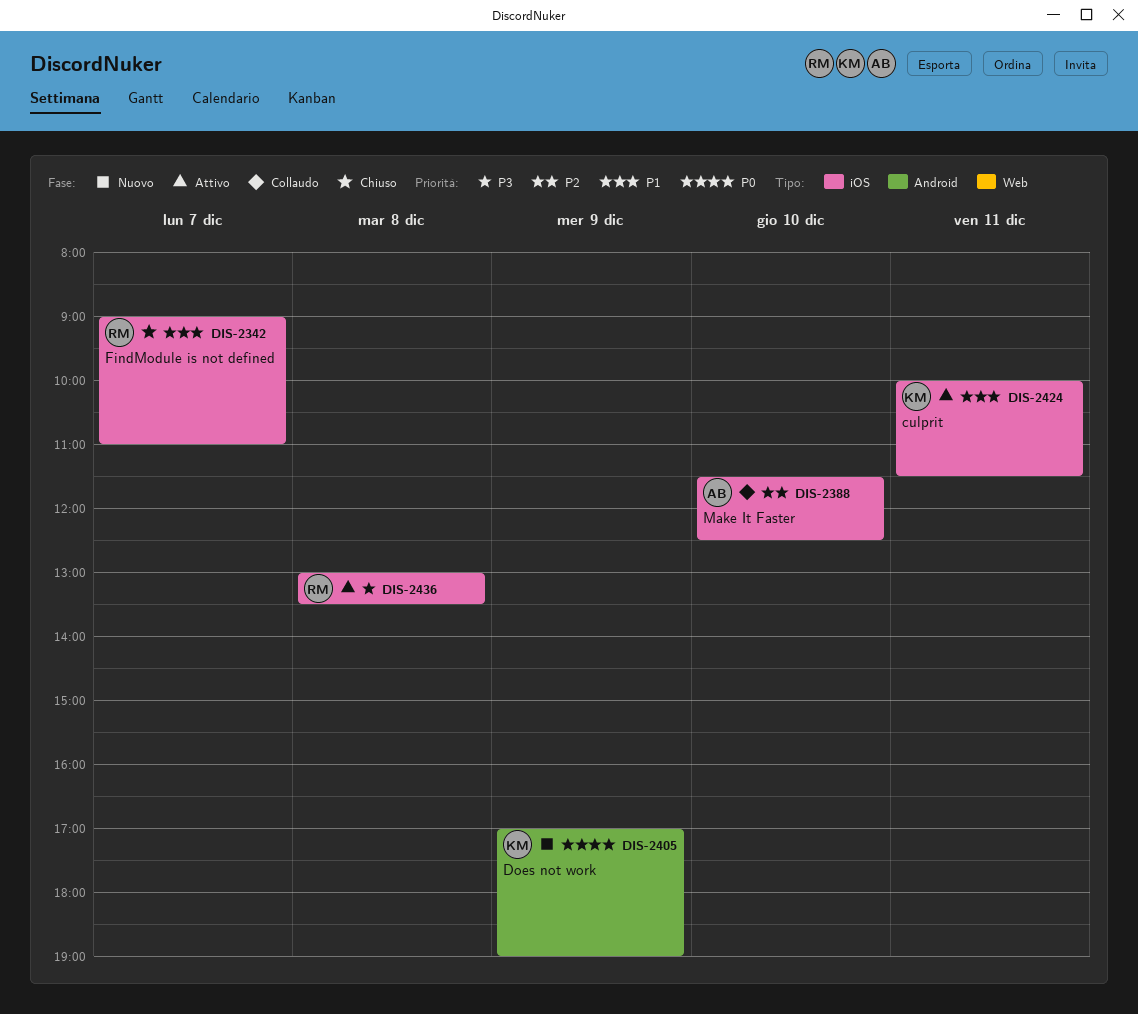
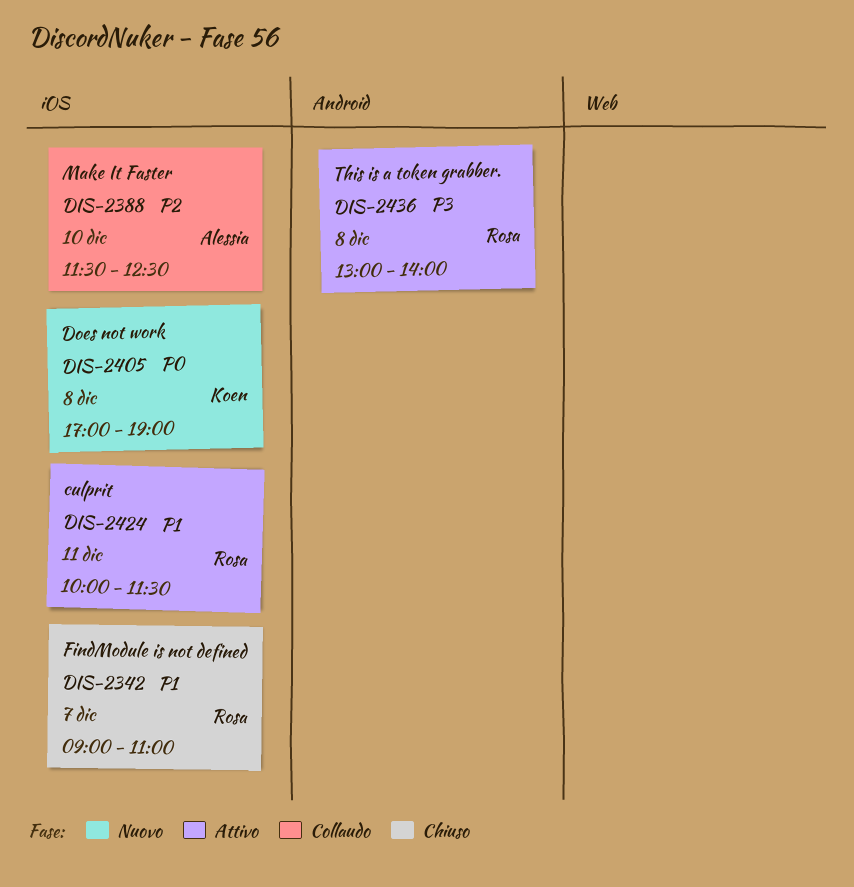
DIS-2405, label: Android -> iOS
DIS-2405, day: Dec 9 -> Dec 8
DIS-2424, owner: Koen -> Rosa
DIS-2436, label: iOS -> Android
DIS-2436, ends: 13:30 -> 14:00

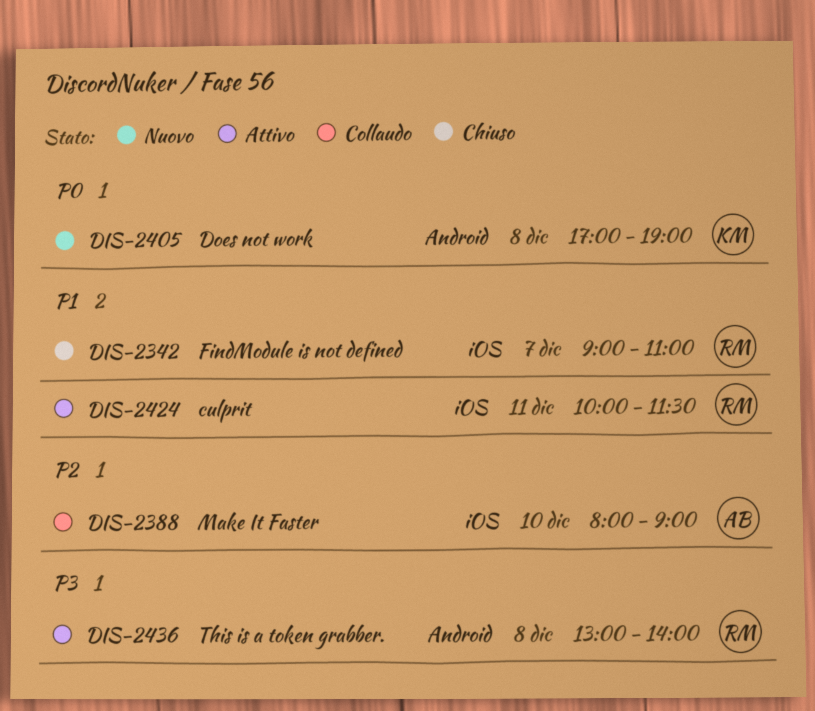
DIS-2388, begins: 11:30 -> 08:00
DIS-2388, ends: 12:30 -> 09:00
DIS-2405, label: iOS -> Android

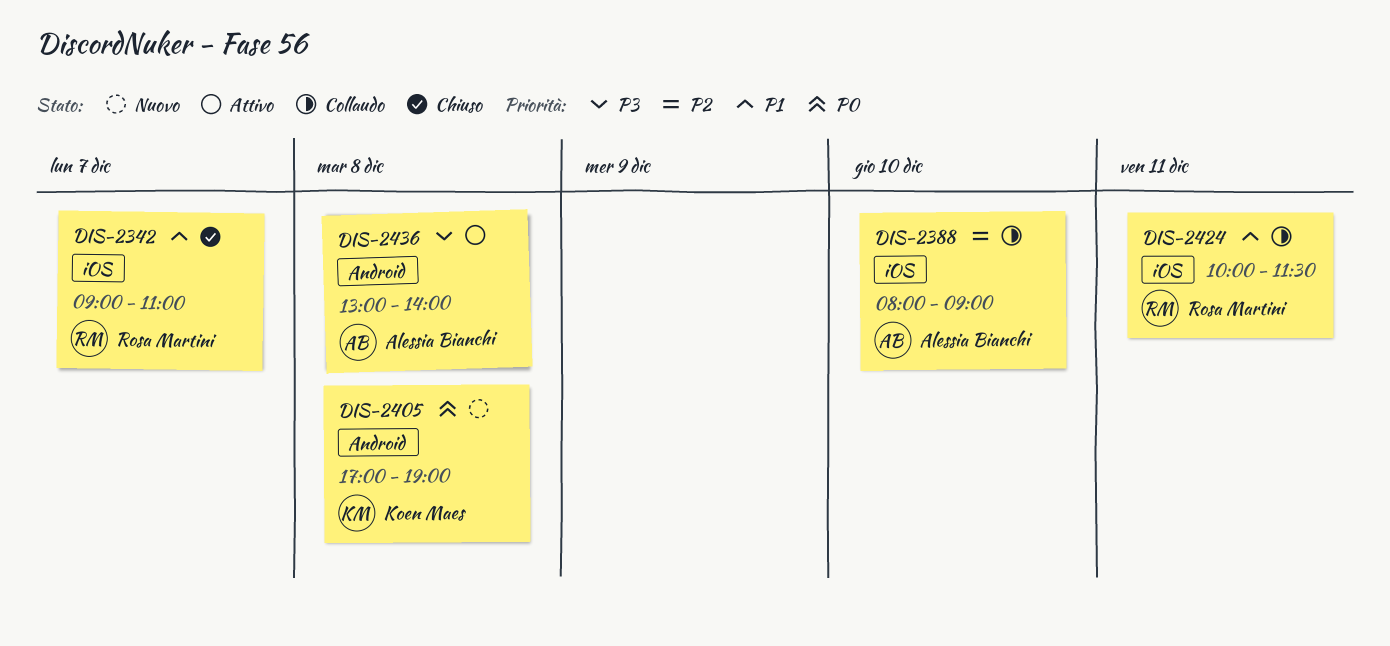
DIS-2424, status: Attivo -> Collaudo
DIS-2436, owner: Rosa Martini -> Alessia Bianchi

